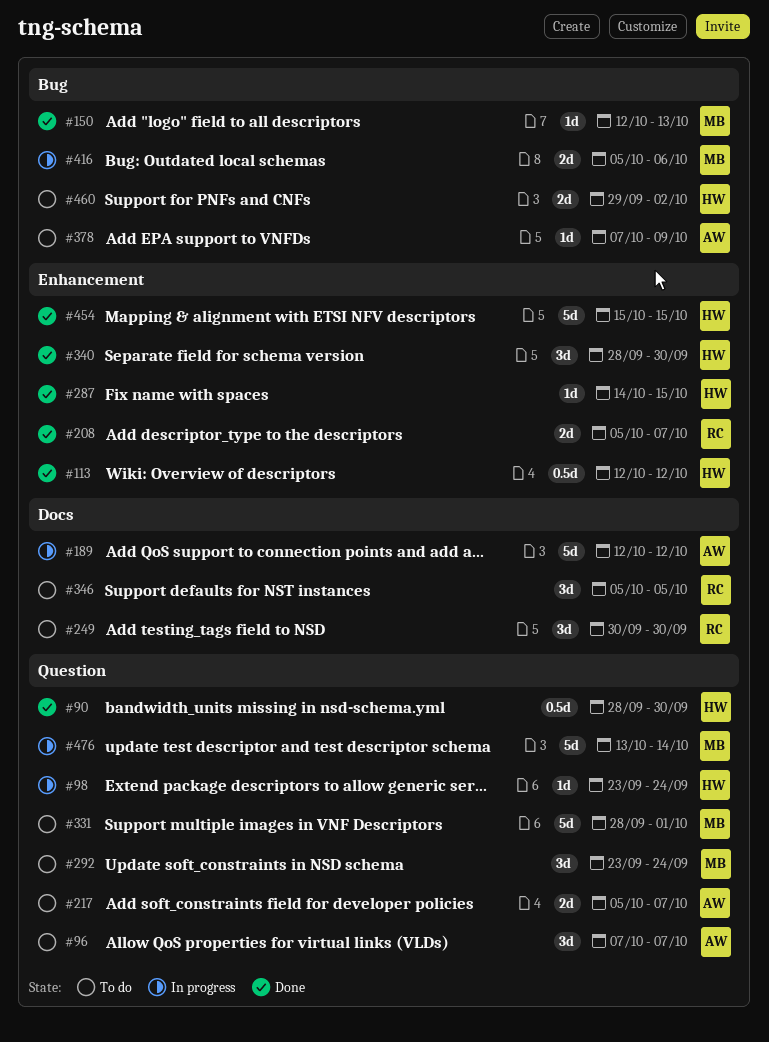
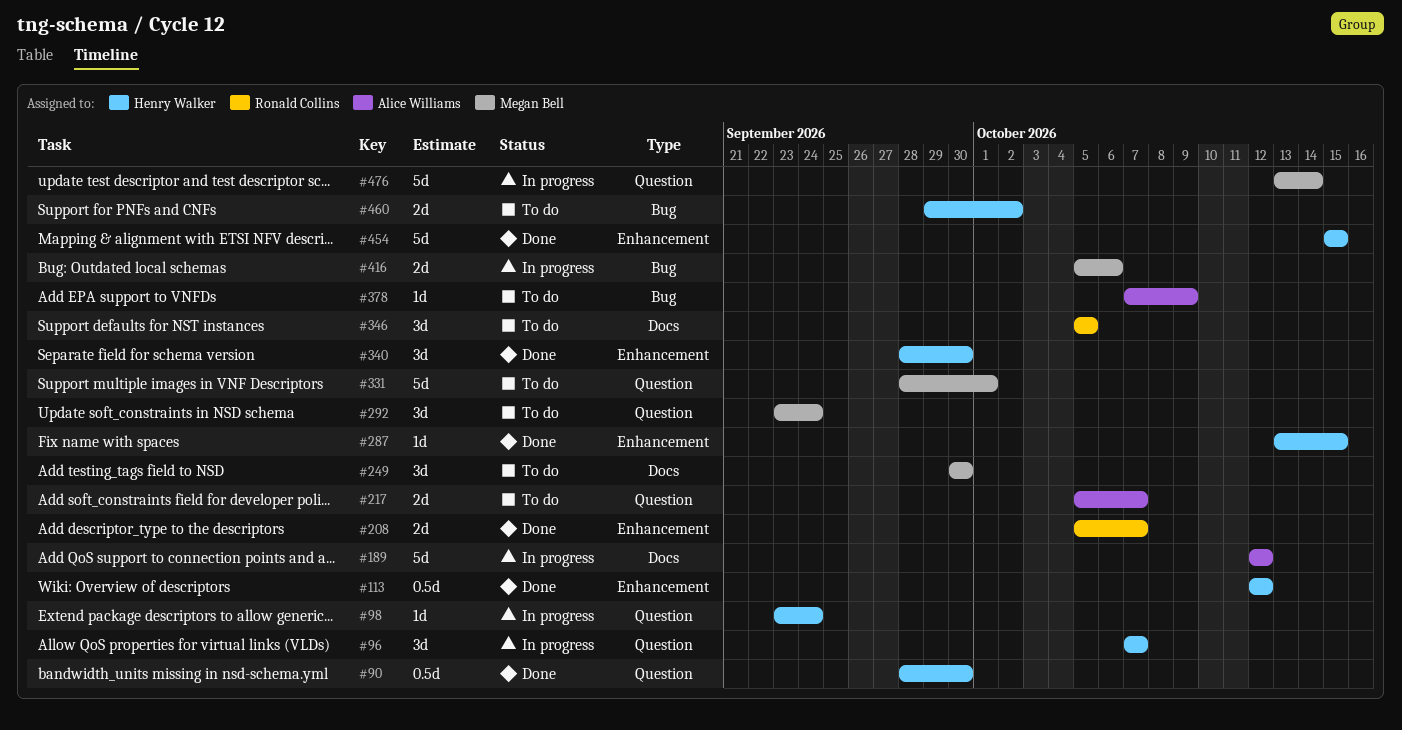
#96, status: To do -> In progress
#96, owner: Alice Williams -> Henry Walker
#150: present -> none
#249, owner: Ronald Collins -> Megan Bell
#287, start: Oct 14 -> Oct 13

